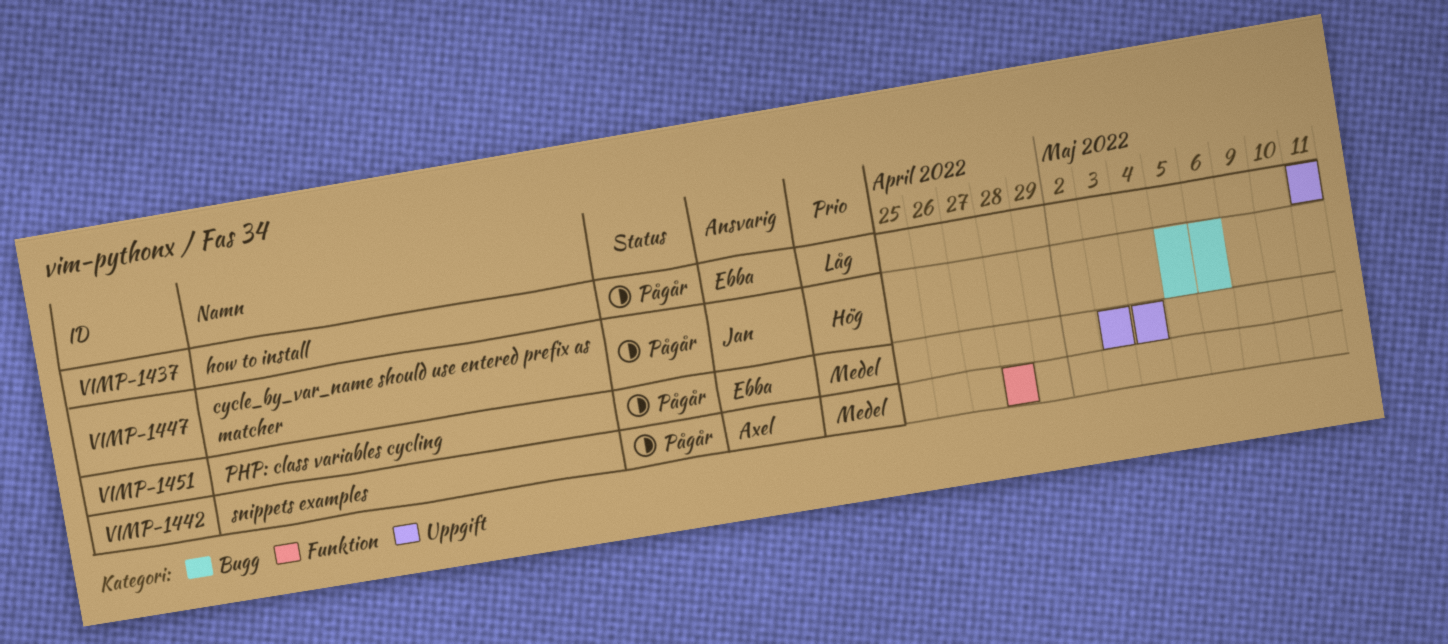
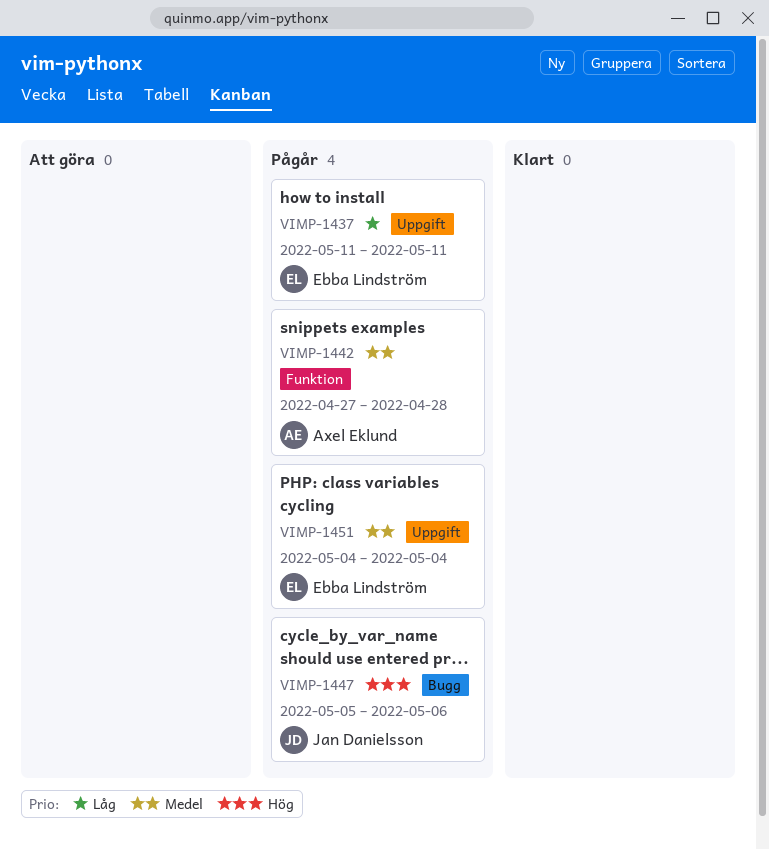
VIMP-1442, start: Apr 28 -> Apr 27
VIMP-1451, start: May 3 -> May 4

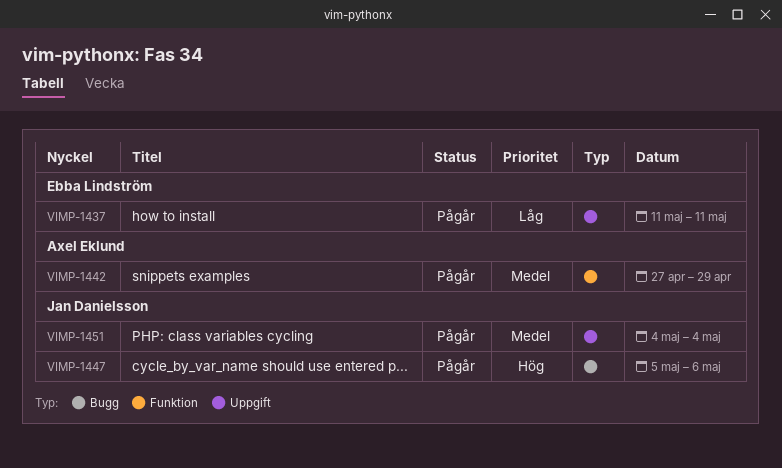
VIMP-1442, due: Apr 28 -> Apr 29
VIMP-1451, owner: Ebba Lindström -> Jan Danielsson

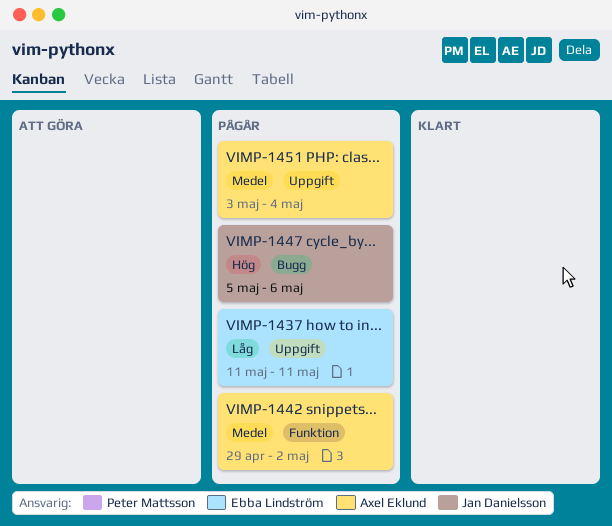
VIMP-1442, start: Apr 27 -> Apr 29
VIMP-1442, due: Apr 29 -> May 2
VIMP-1451, owner: Jan Danielsson -> Axel Eklund
VIMP-1451, start: May 4 -> May 3

